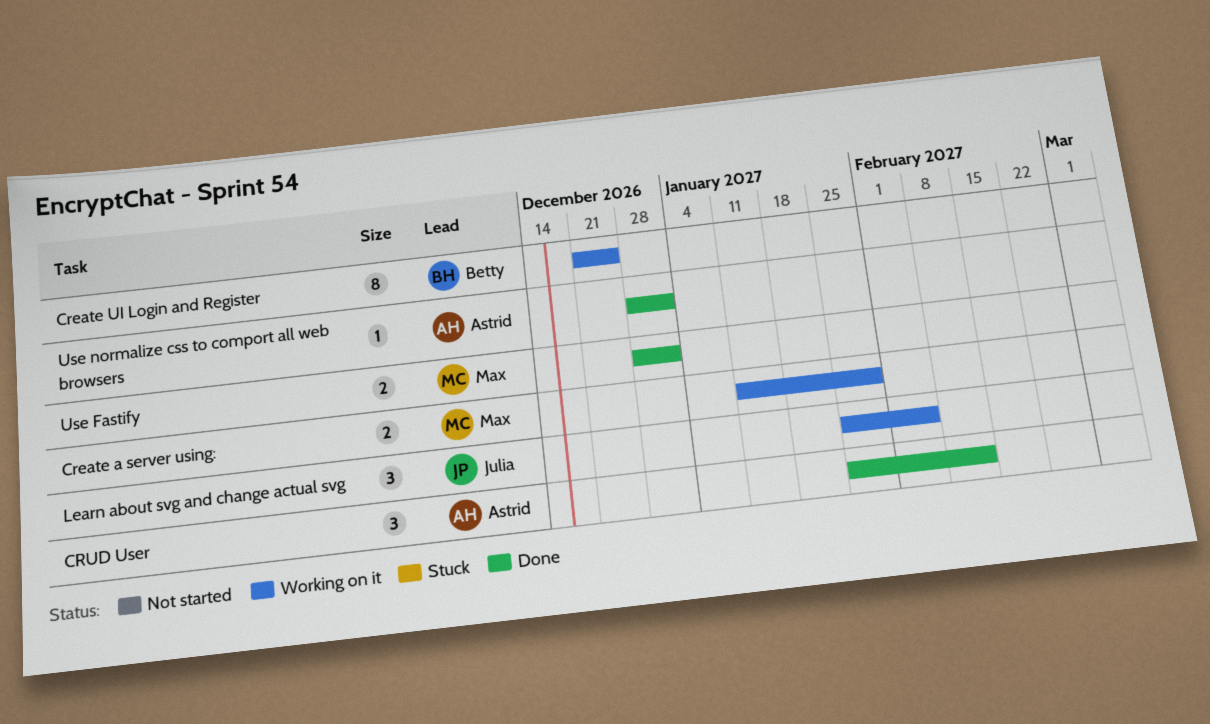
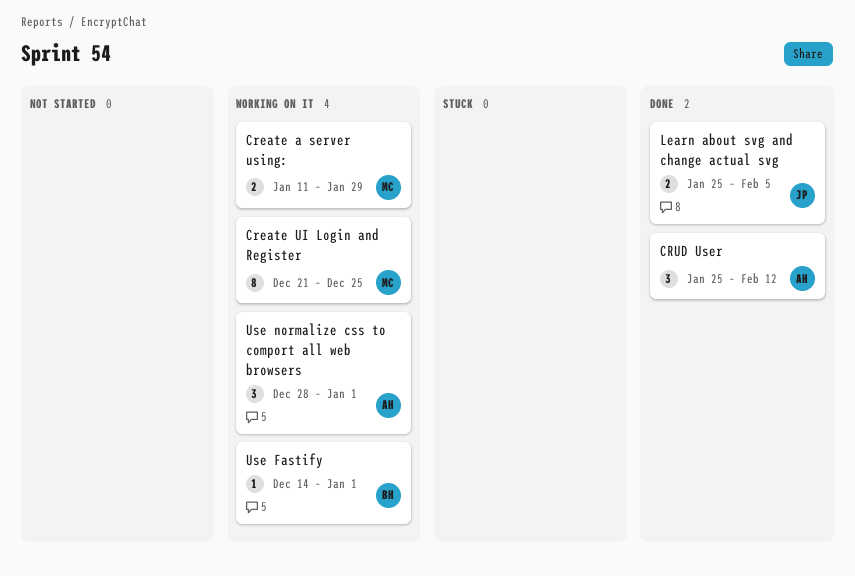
Create UI Login and Register, owner: Betty -> Max
Learn about svg and change actual svg, status: Working on it -> Done
Learn about svg and change actual svg, estimate: 3 -> 2
Use Fastify, status: Done -> Working on it
Use Fastify, owner: Max -> Betty
Use Fastify, estimate: 2 -> 1
Use Fastify, start: Dec 28 -> Dec 14
Use normalize css to comport all web browsers, status: Done -> Working on it
Use normalize css to comport all web browsers, estimate: 1 -> 3

